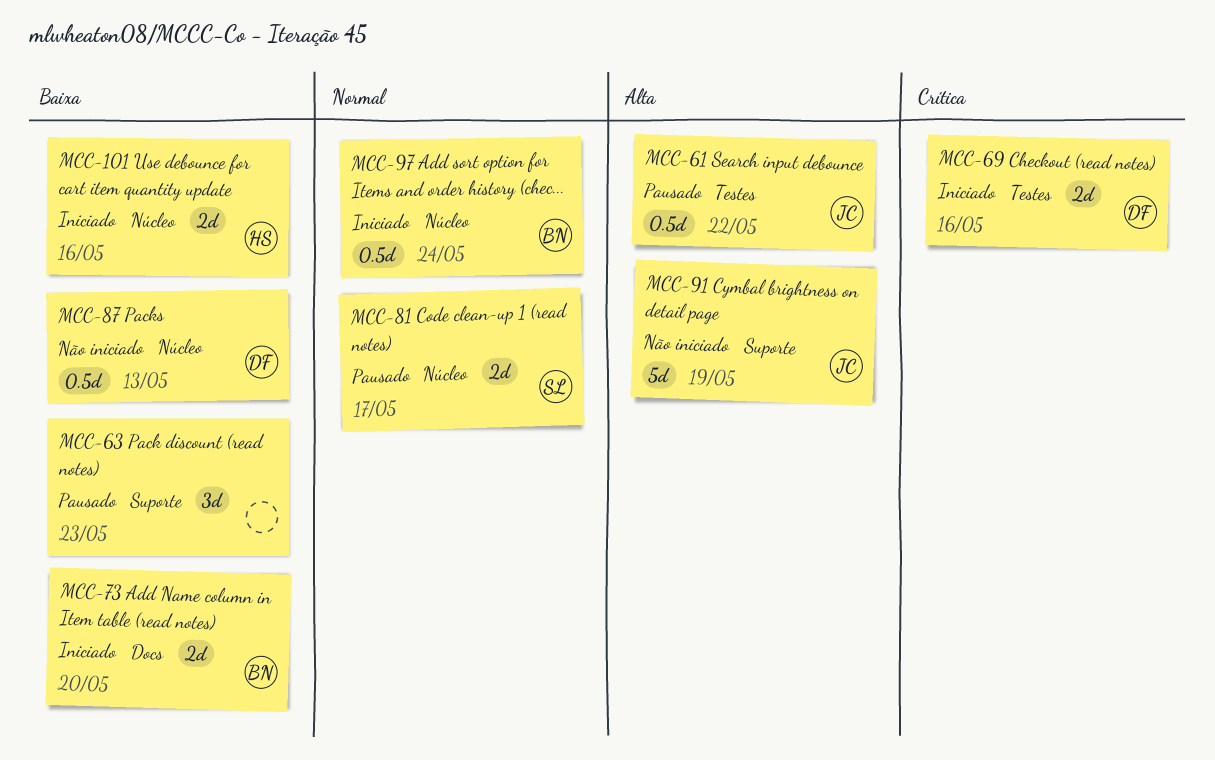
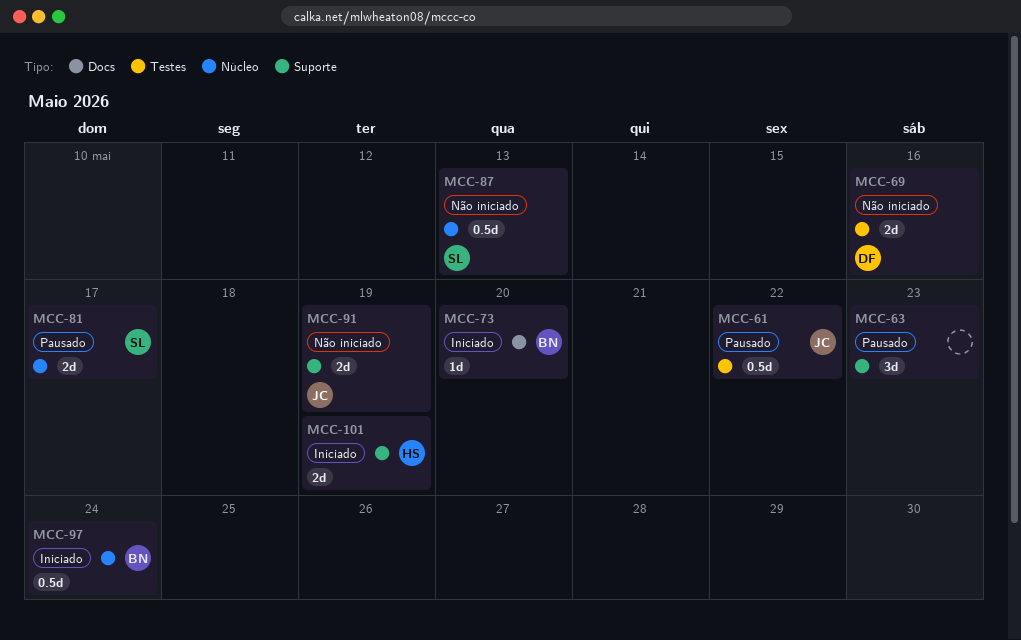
MCC-69, status: Iniciado -> Não iniciado
MCC-73, estimate: 2d -> 1d
MCC-87, owner: DF -> SL
MCC-91, estimate: 5d -> 2d
MCC-101, label: Núcleo -> Suporte
MCC-101, due: May 16 -> May 19

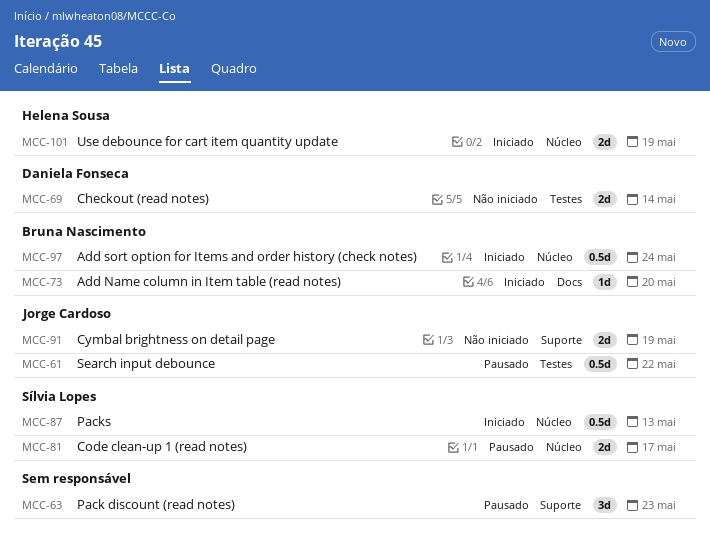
MCC-69, due: May 16 -> May 14
MCC-87, status: Não iniciado -> Iniciado
MCC-101, label: Suporte -> Núcleo

